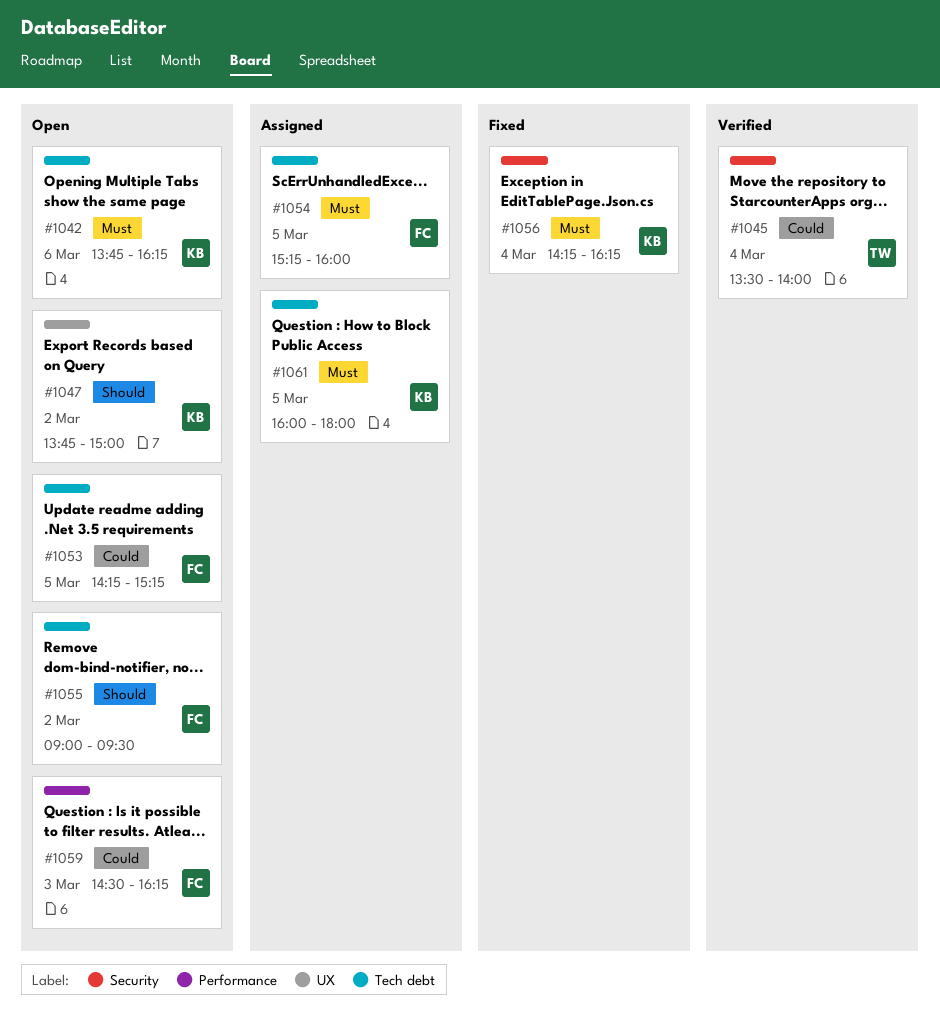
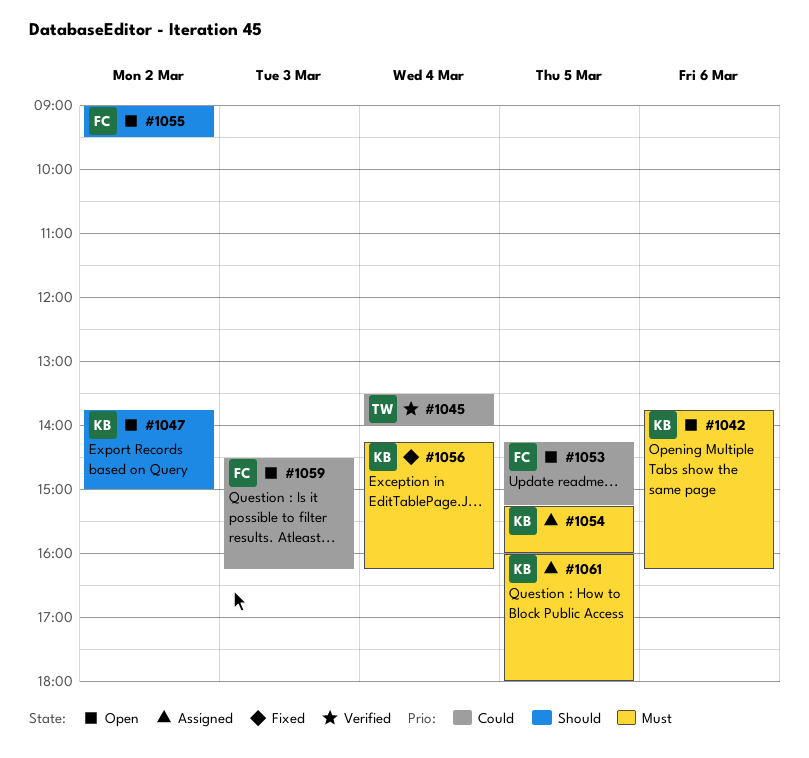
#1054, owner: FC -> KB

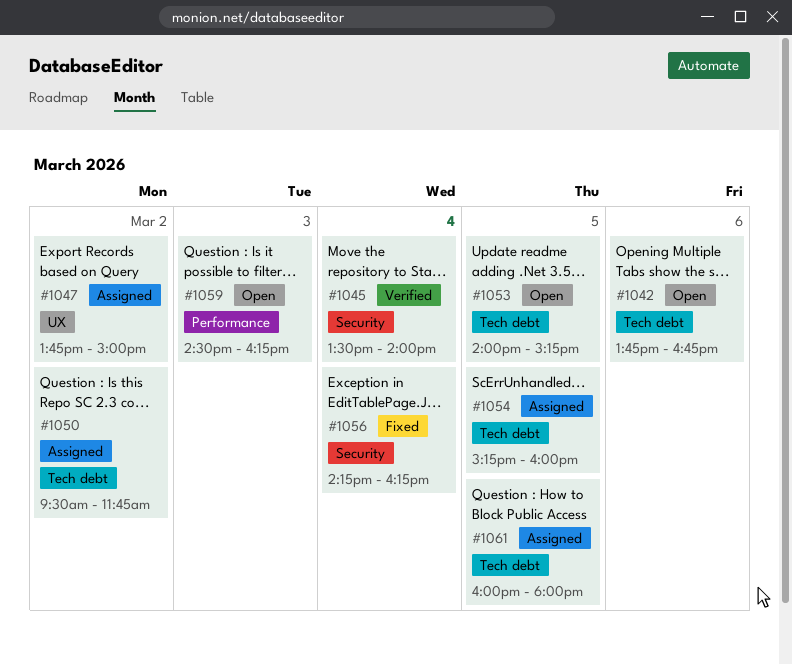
#1042, ends: 16:15 -> 16:45
#1047, status: Open -> Assigned
#1050: none -> present
#1053, begins: 14:15 -> 14:00
#1055: present -> none

